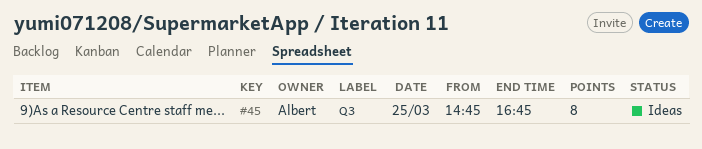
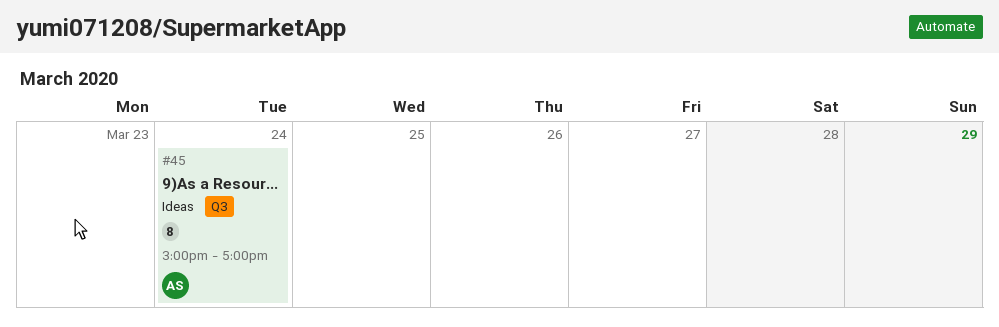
#45, day: Mar 25 -> Mar 24
#45, begins: 14:45 -> 15:00
#45, ends: 16:45 -> 17:00

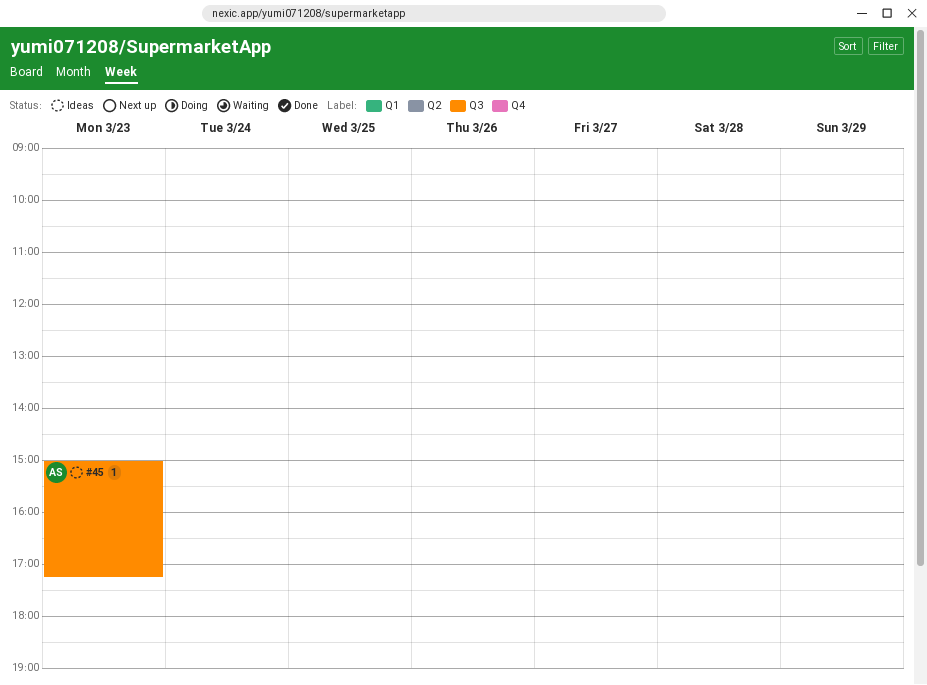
#45, estimate: 8 -> 1
#45, day: Mar 24 -> Mar 23
#45, ends: 17:00 -> 17:15

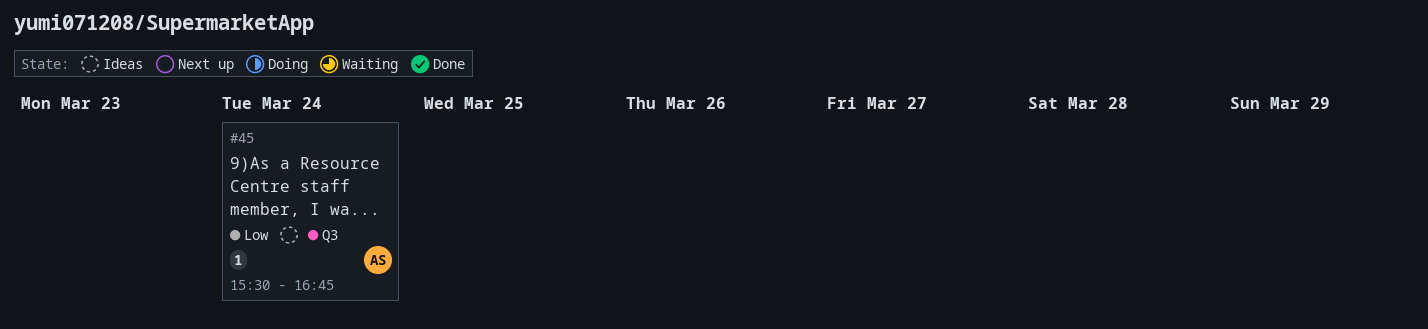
#45, day: Mar 23 -> Mar 24
#45, begins: 15:00 -> 15:30
#45, ends: 17:15 -> 16:45

